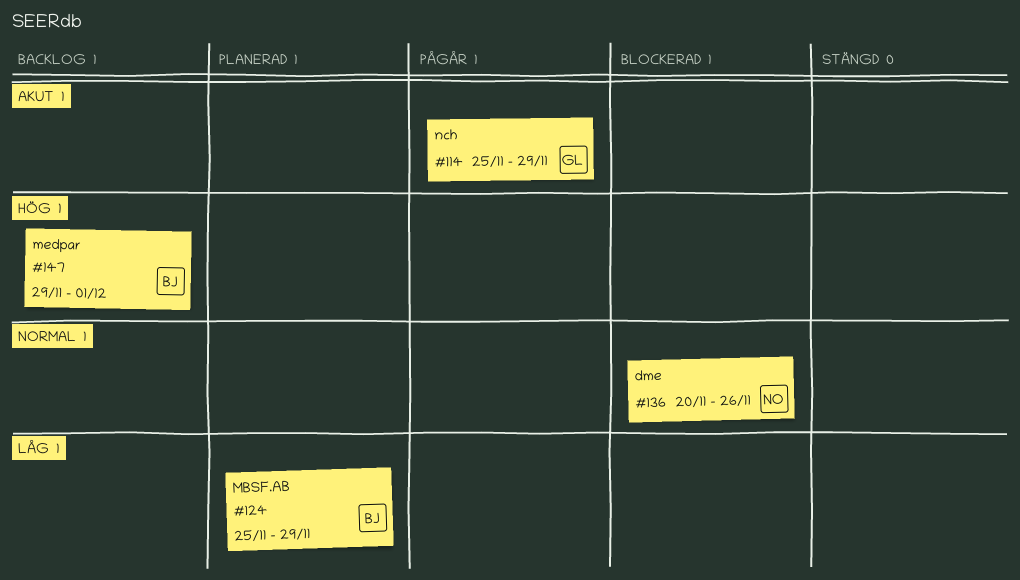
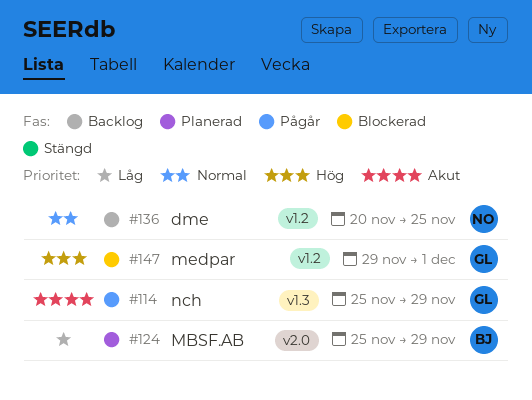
#136, status: Blockerad -> Backlog
#136, due: Nov 26 -> Nov 25
#147, status: Backlog -> Blockerad
#147, owner: BJ -> GL

